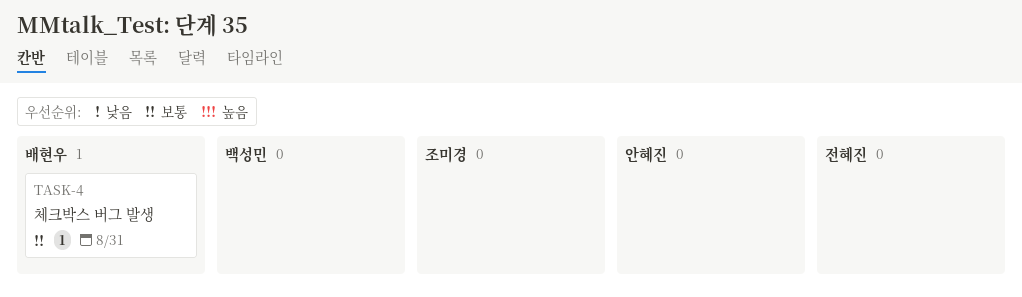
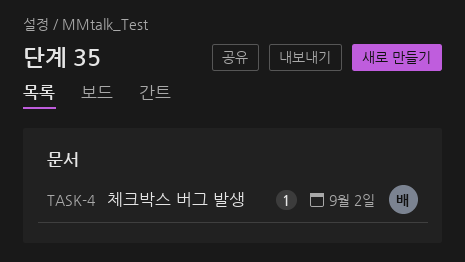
TASK-4, due: Aug 31 -> Sep 2

